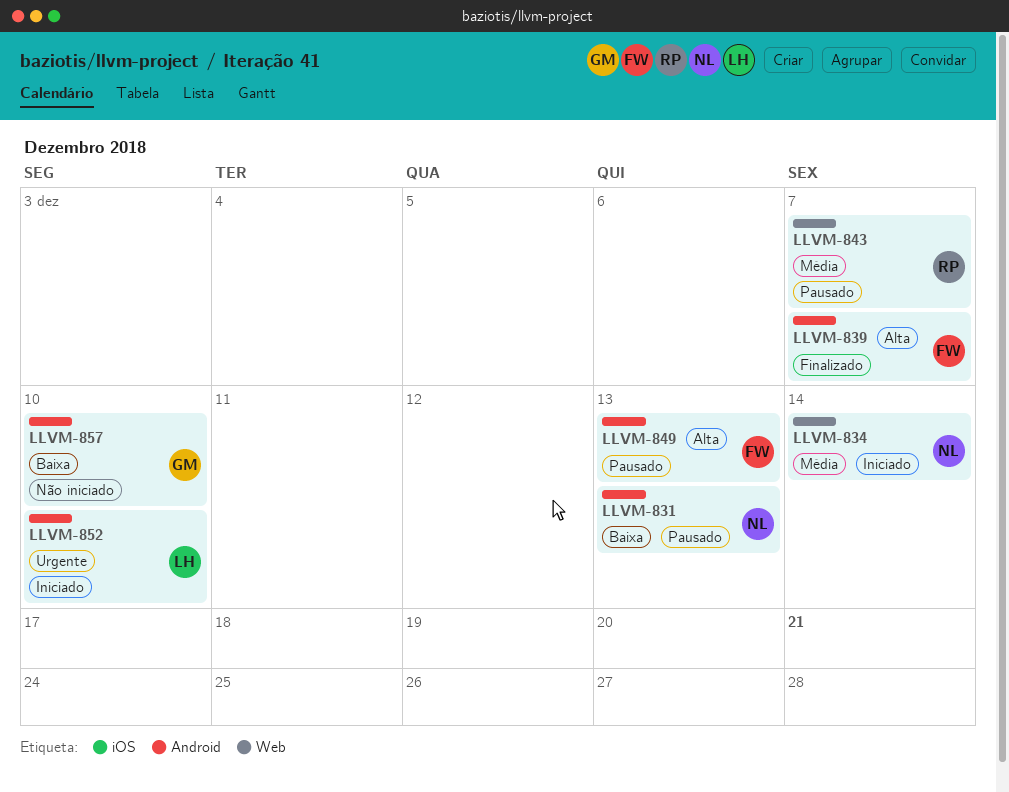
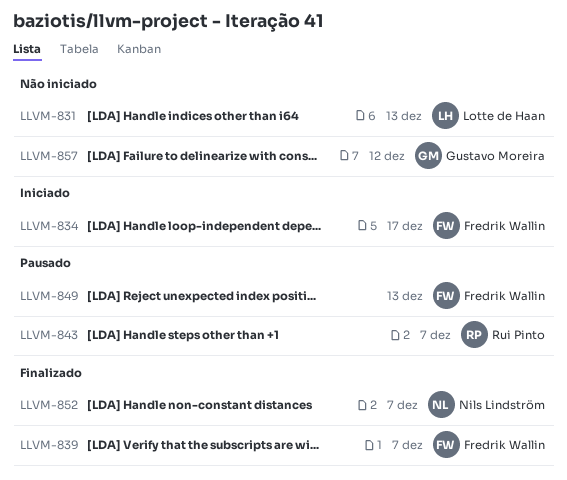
LLVM-831, status: Pausado -> Não iniciado
LLVM-831, owner: Nils Lindström -> Lotte de Haan
LLVM-834, owner: Nils Lindström -> Fredrik Wallin
LLVM-834, due: Dec 14 -> Dec 17
LLVM-852, status: Iniciado -> Finalizado
LLVM-852, owner: Lotte de Haan -> Nils Lindström
LLVM-852, due: Dec 10 -> Dec 7
LLVM-857, due: Dec 10 -> Dec 12

